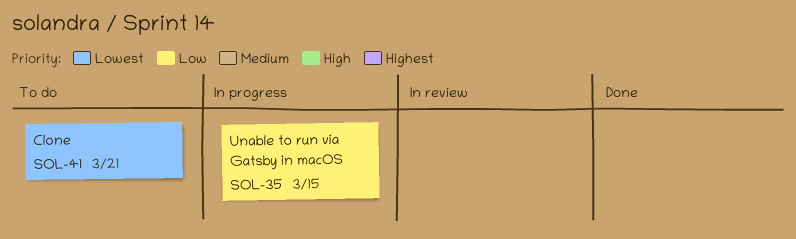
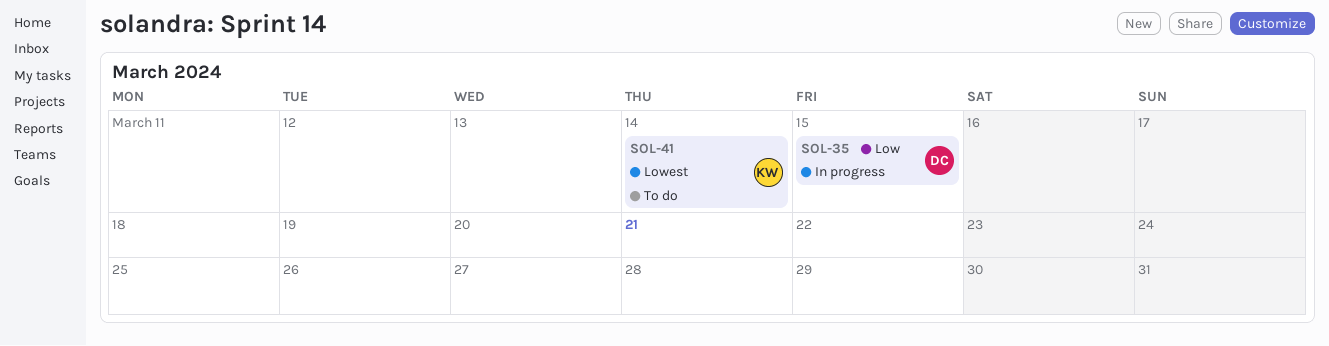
SOL-41, due: Mar 21 -> Mar 14

